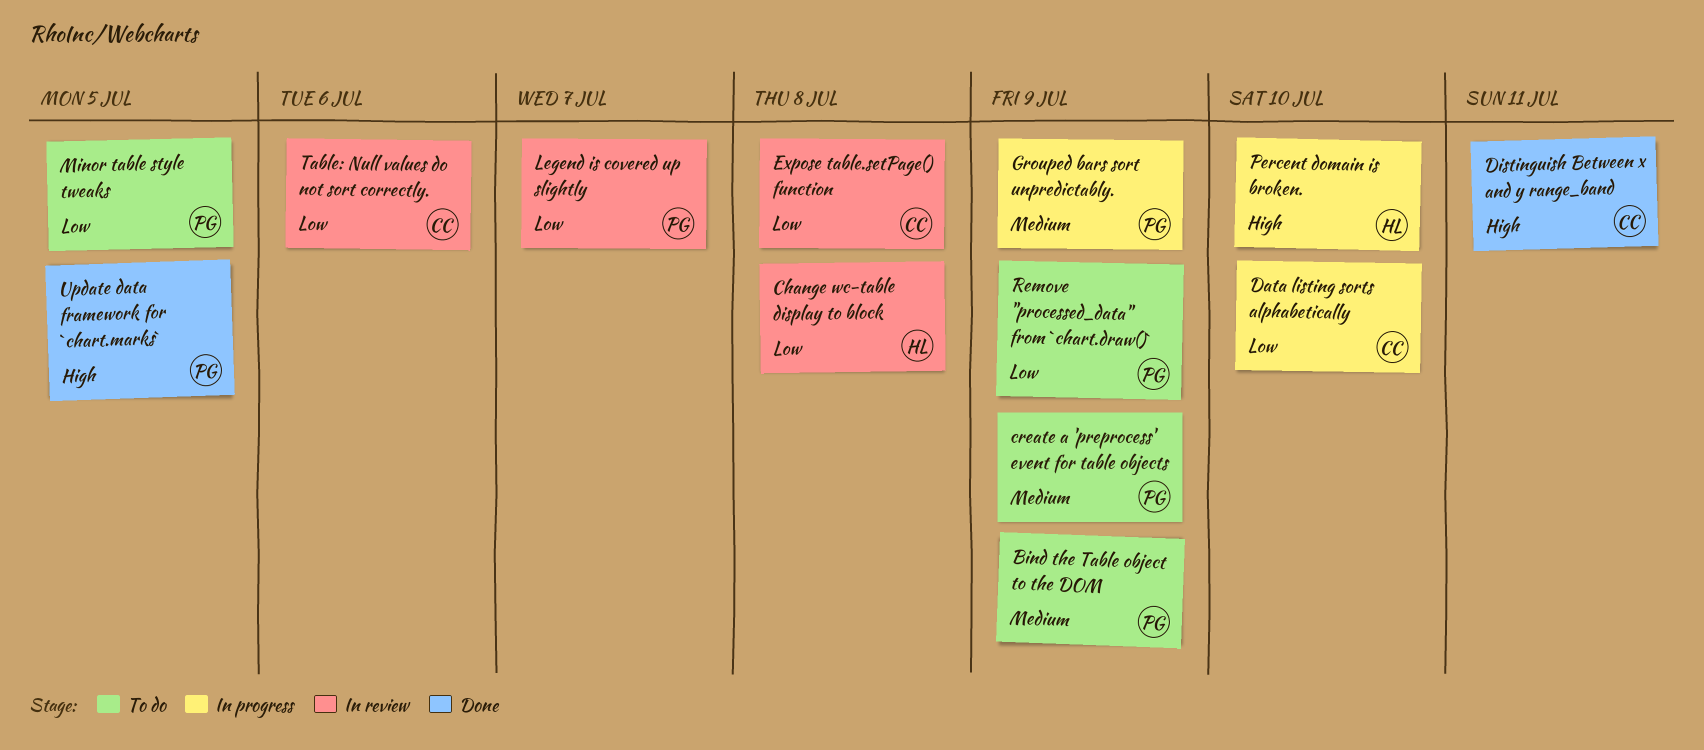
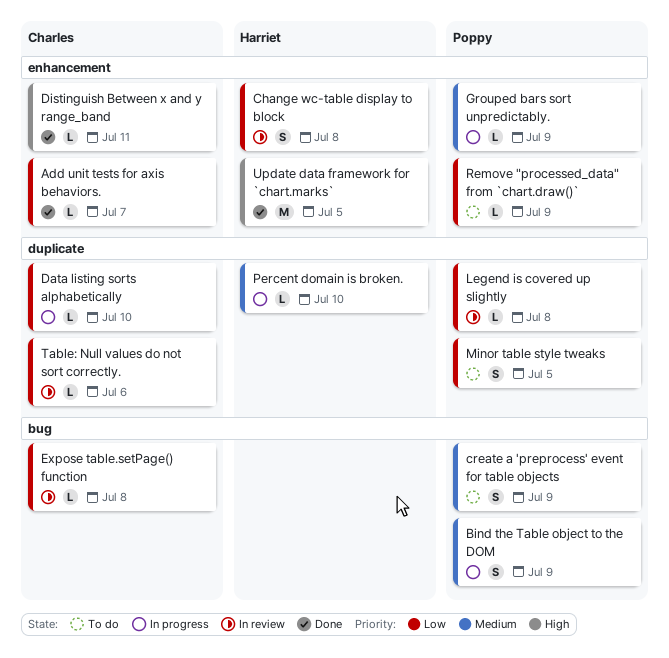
Add unit tests for axis behaviors.: none -> present
Bind the Table object to the DOM, status: To do -> In progress
Legend is covered up slightly, due: Jul 7 -> Jul 8
Percent domain is broken., priority: High -> Medium
Update data framework for `chart.marks`, owner: Poppy -> Harriet

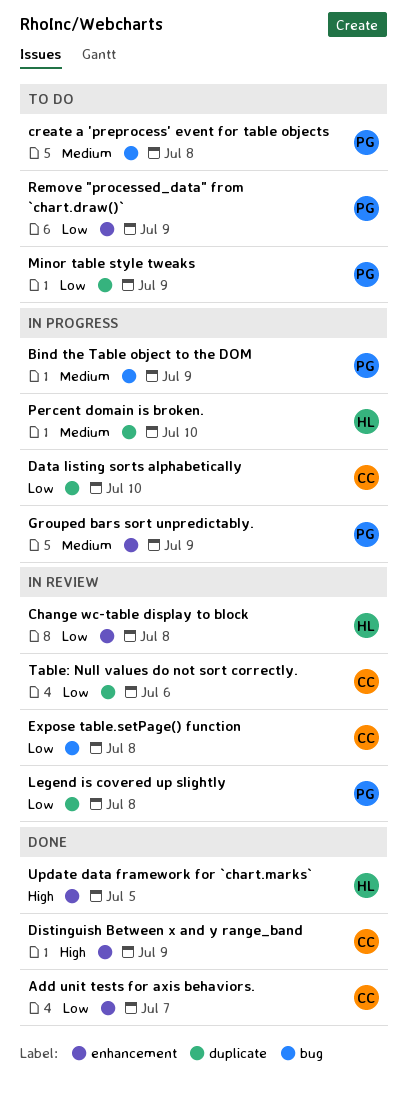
create a 'preprocess' event for table objects, due: Jul 9 -> Jul 8
Distinguish Between x and y range_band, due: Jul 11 -> Jul 9
Minor table style tweaks, due: Jul 5 -> Jul 9

